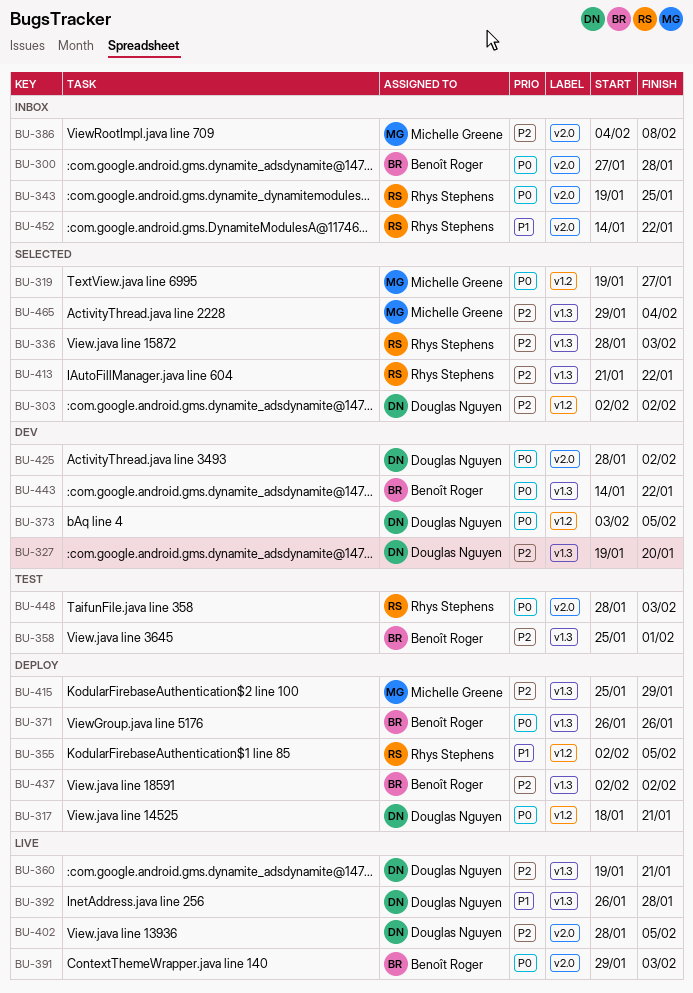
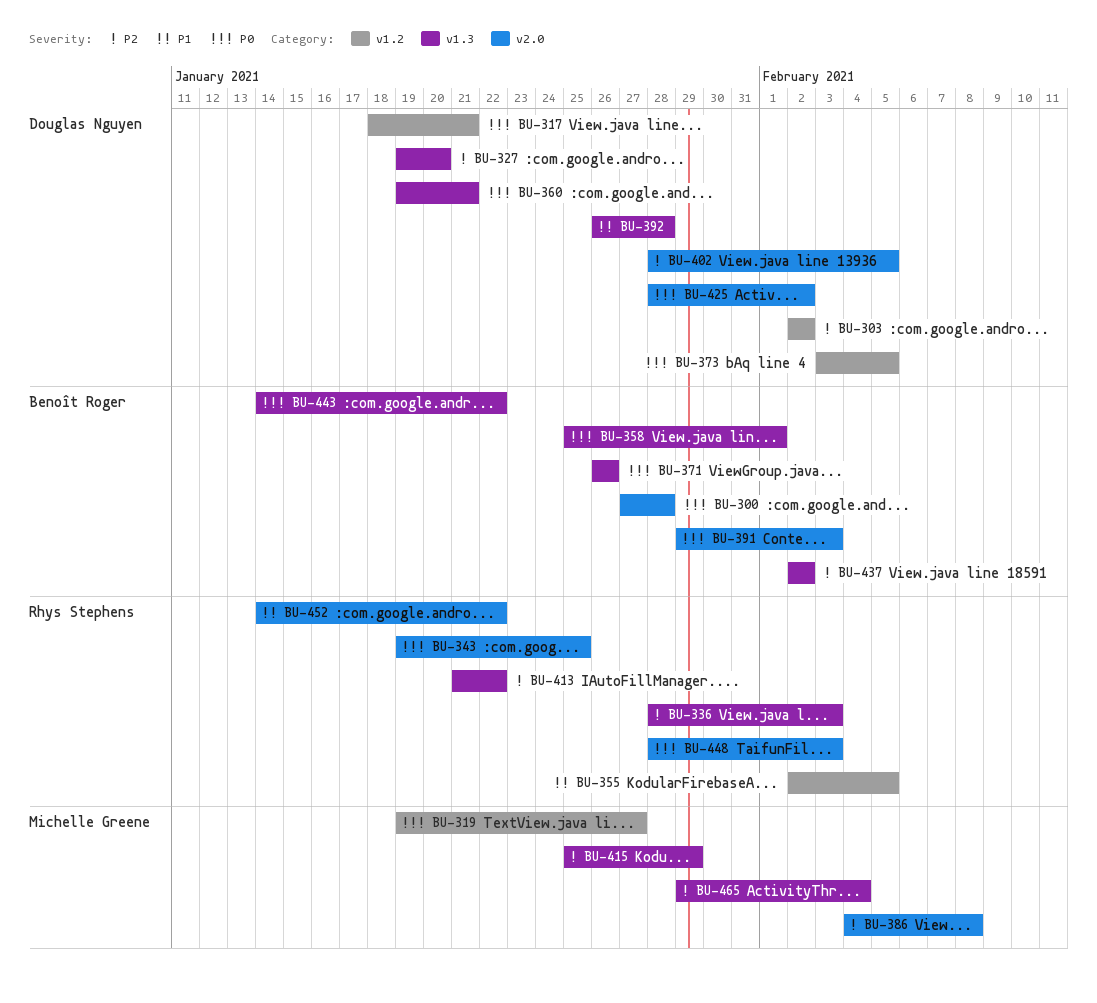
BU-358, priority: P2 -> P0
BU-360, priority: P2 -> P0

